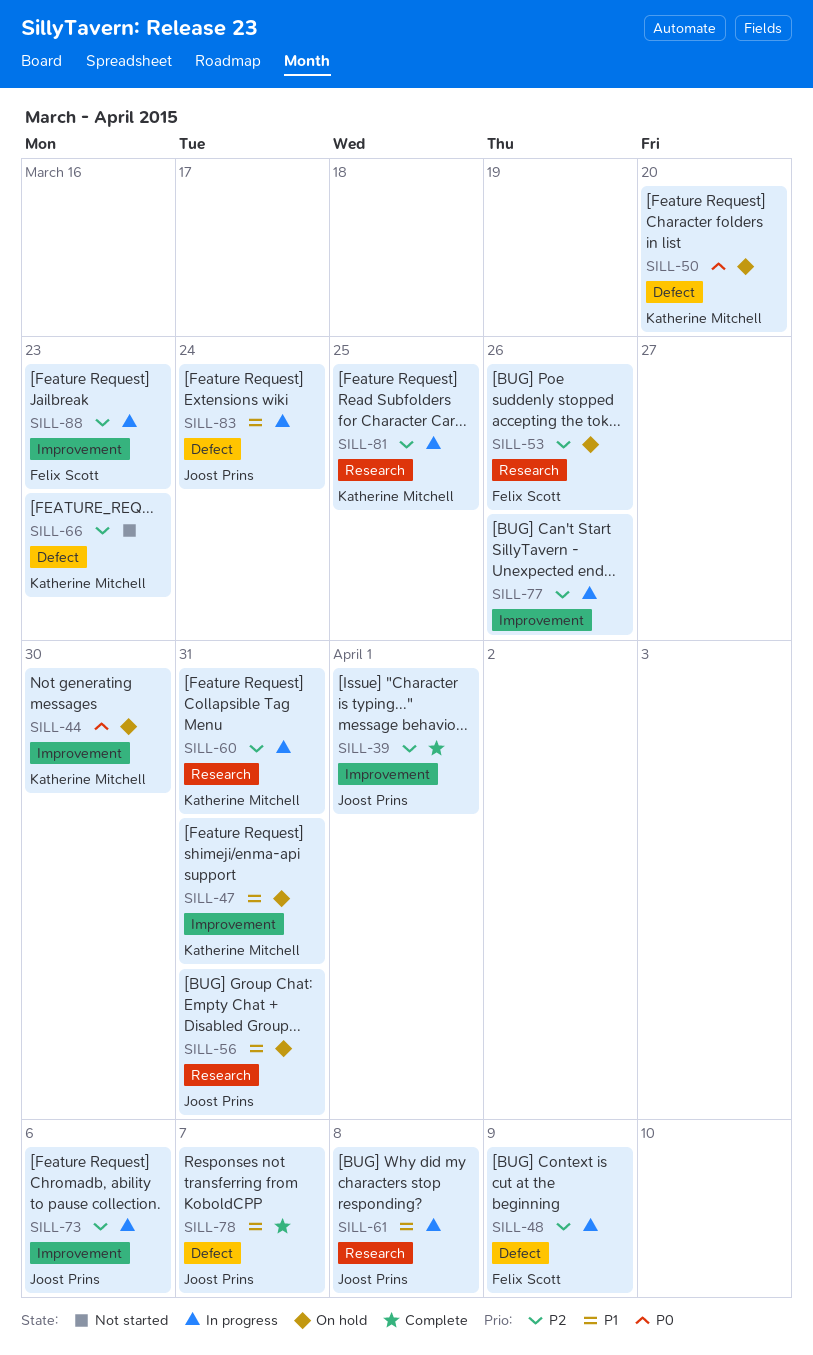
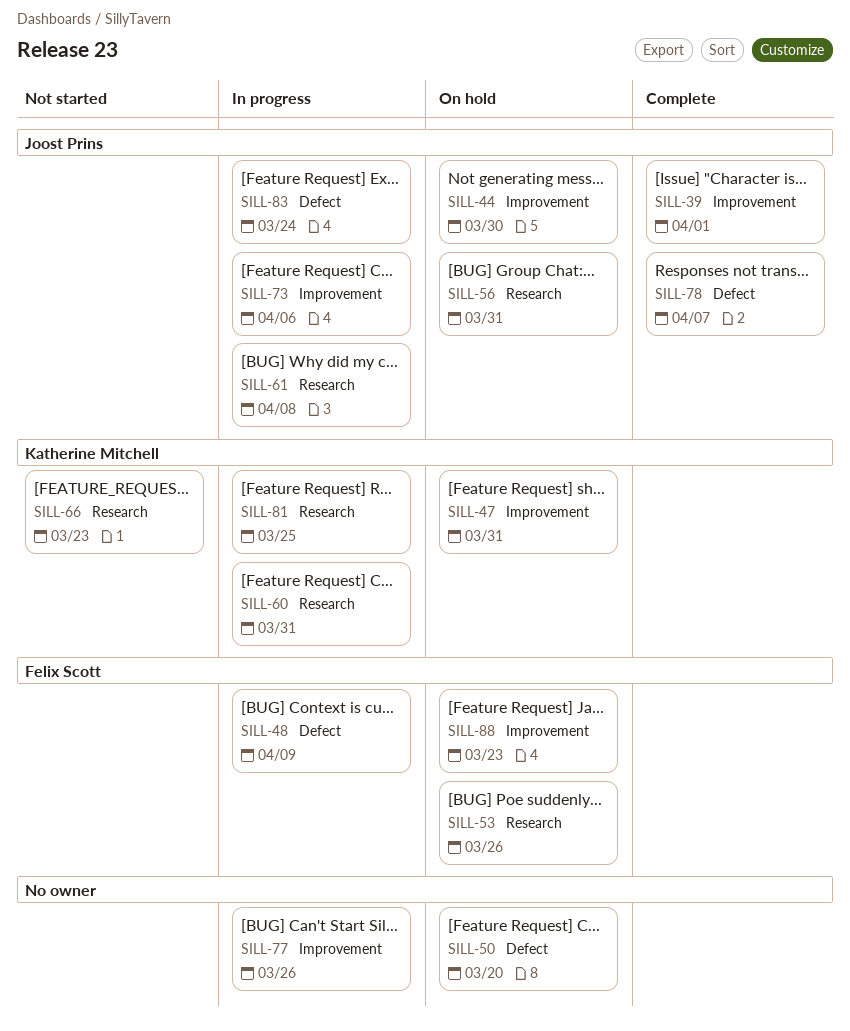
SILL-44, owner: Katherine Mitchell -> Joost Prins
SILL-50, owner: Katherine Mitchell -> none
SILL-66, label: Defect -> Research
SILL-88, status: In progress -> On hold

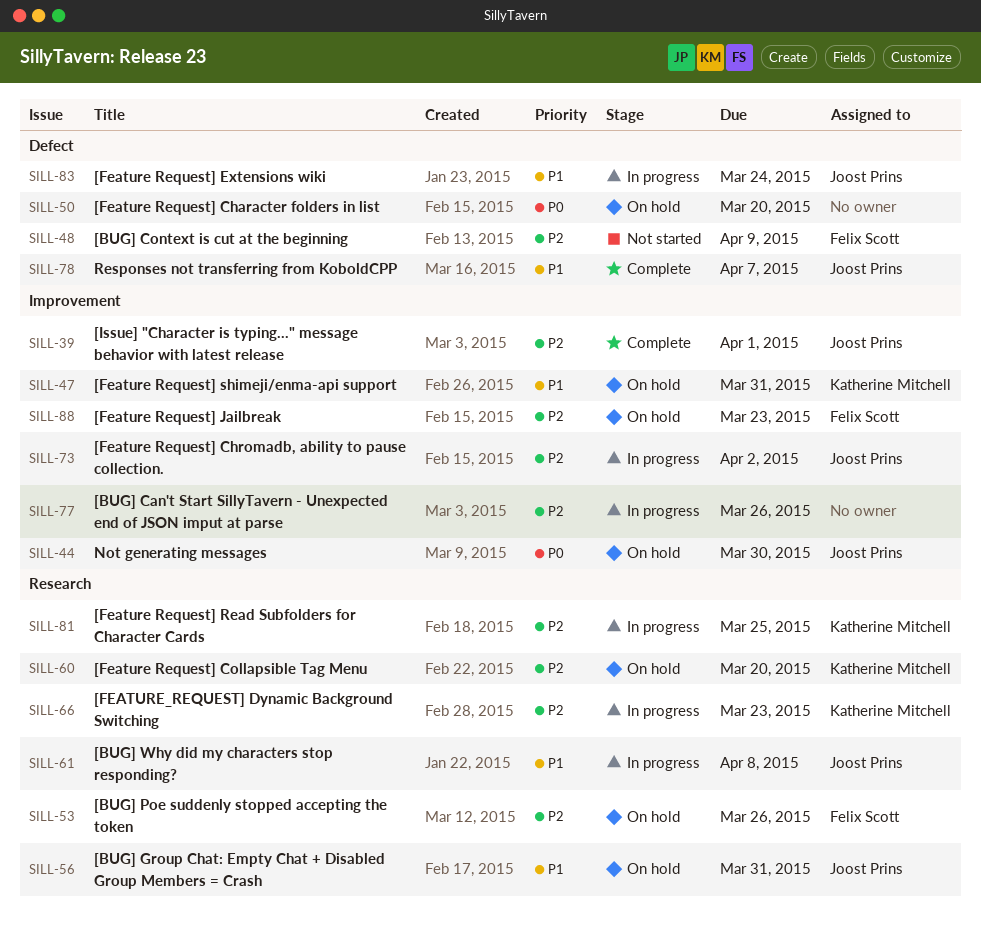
SILL-48, status: In progress -> Not started
SILL-60, status: In progress -> On hold
SILL-60, due: Mar 31 -> Mar 20
SILL-66, status: Not started -> In progress
SILL-73, due: Apr 6 -> Apr 2

